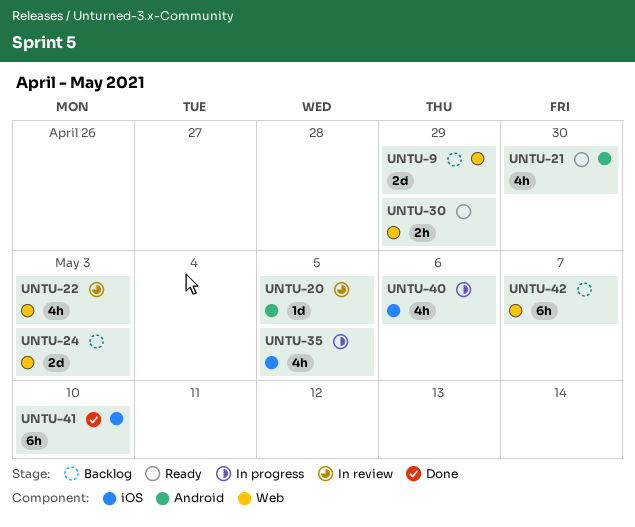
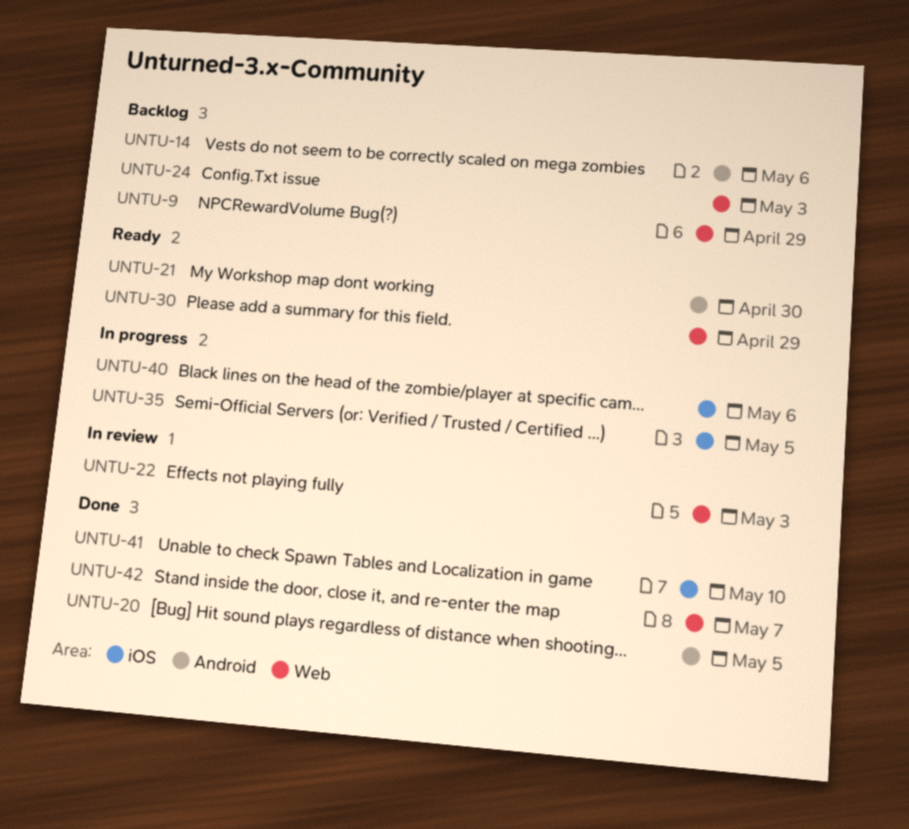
UNTU-14: none -> present
UNTU-20, status: In review -> Done
UNTU-42, status: Backlog -> Done

